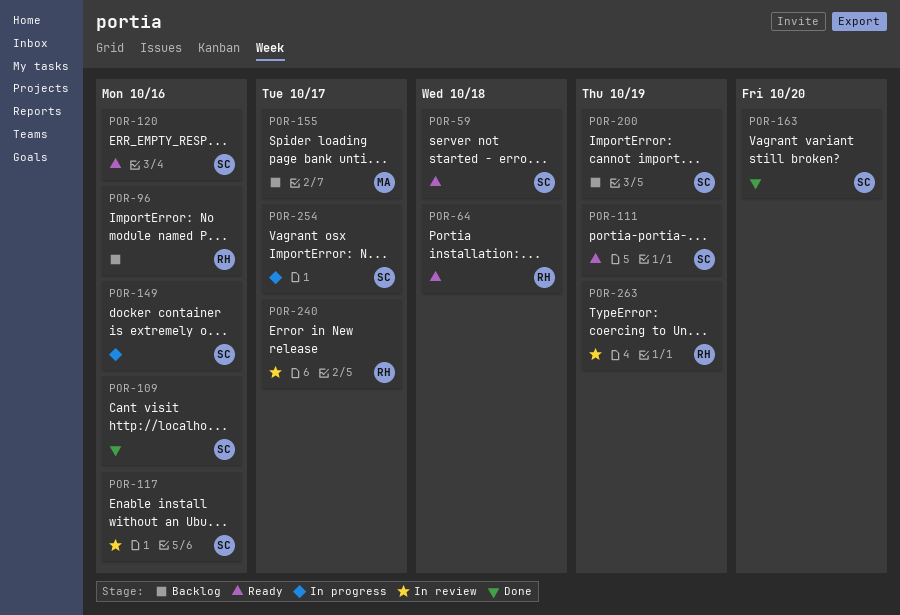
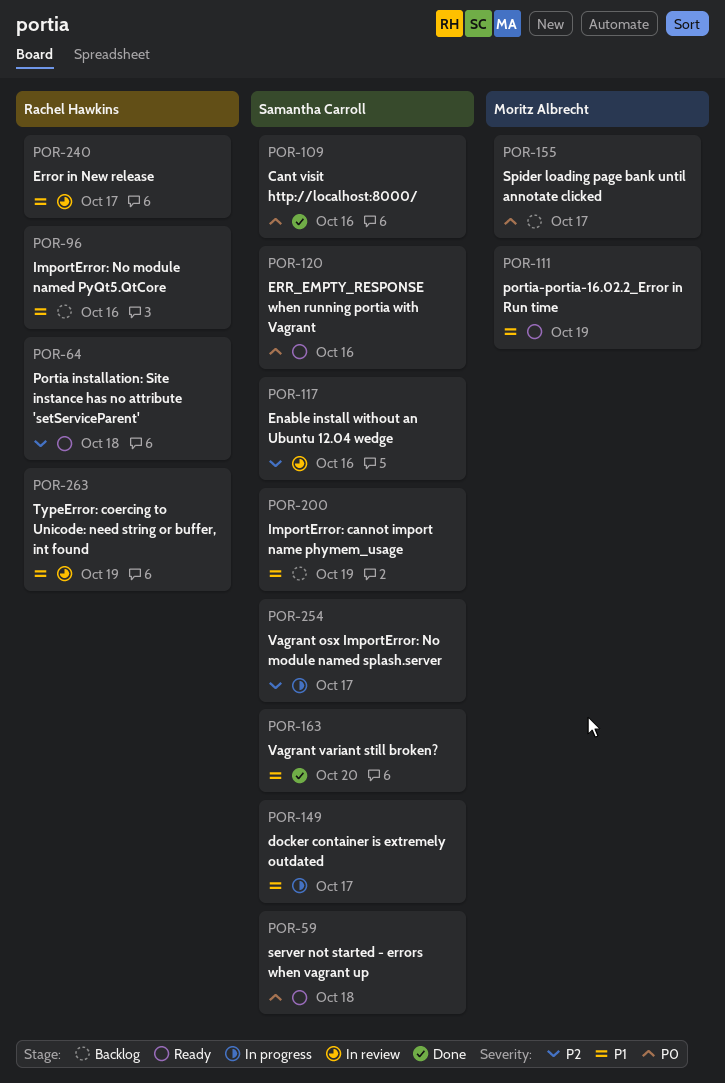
POR-111, owner: Samantha Carroll -> Moritz Albrecht
POR-149, due: Oct 16 -> Oct 17

